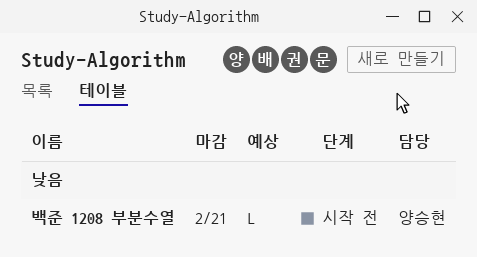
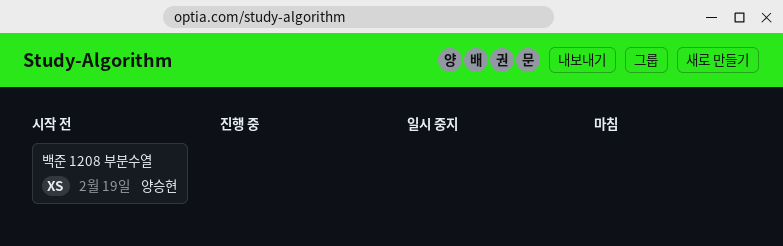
백준 1208 부분수열, estimate: L -> XS
백준 1208 부분수열, due: Feb 21 -> Feb 19

